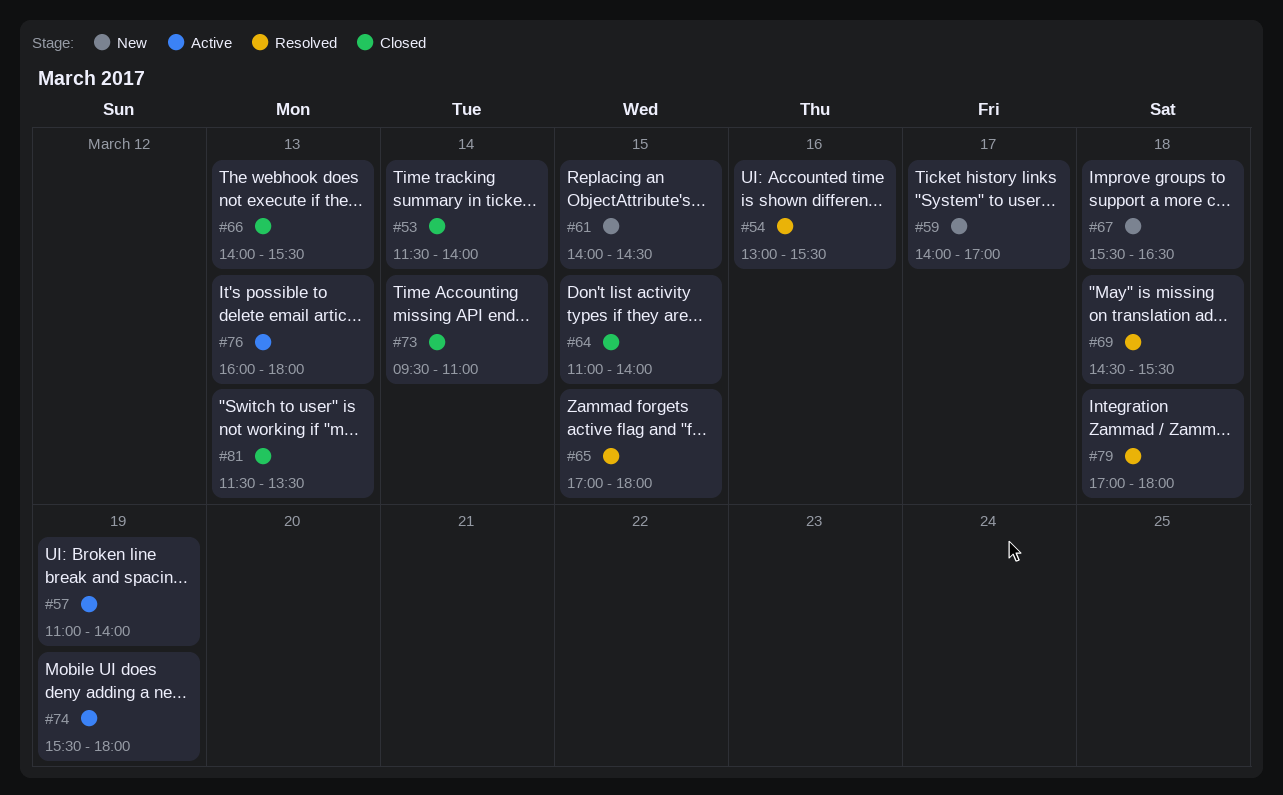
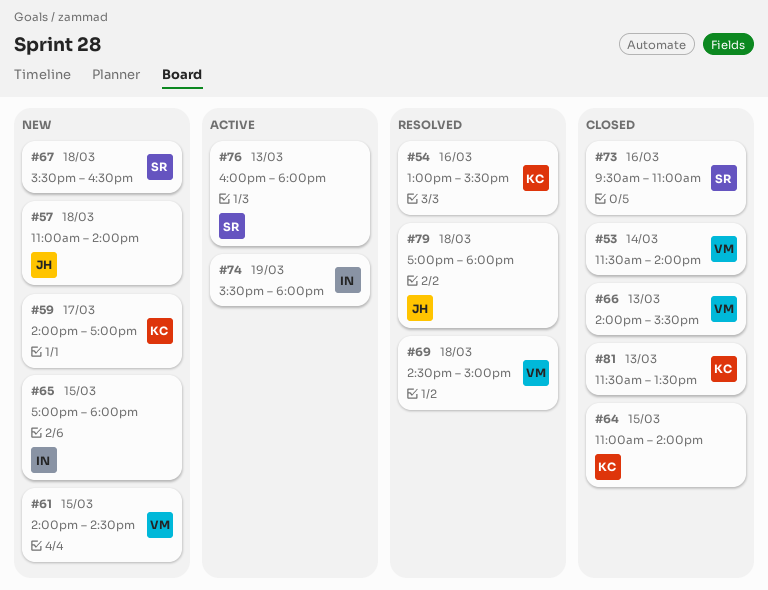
#57, status: Active -> New
#57, day: Mar 19 -> Mar 18
#65, status: Resolved -> New
#69, ends: 15:30 -> 15:00
#73, day: Mar 14 -> Mar 16

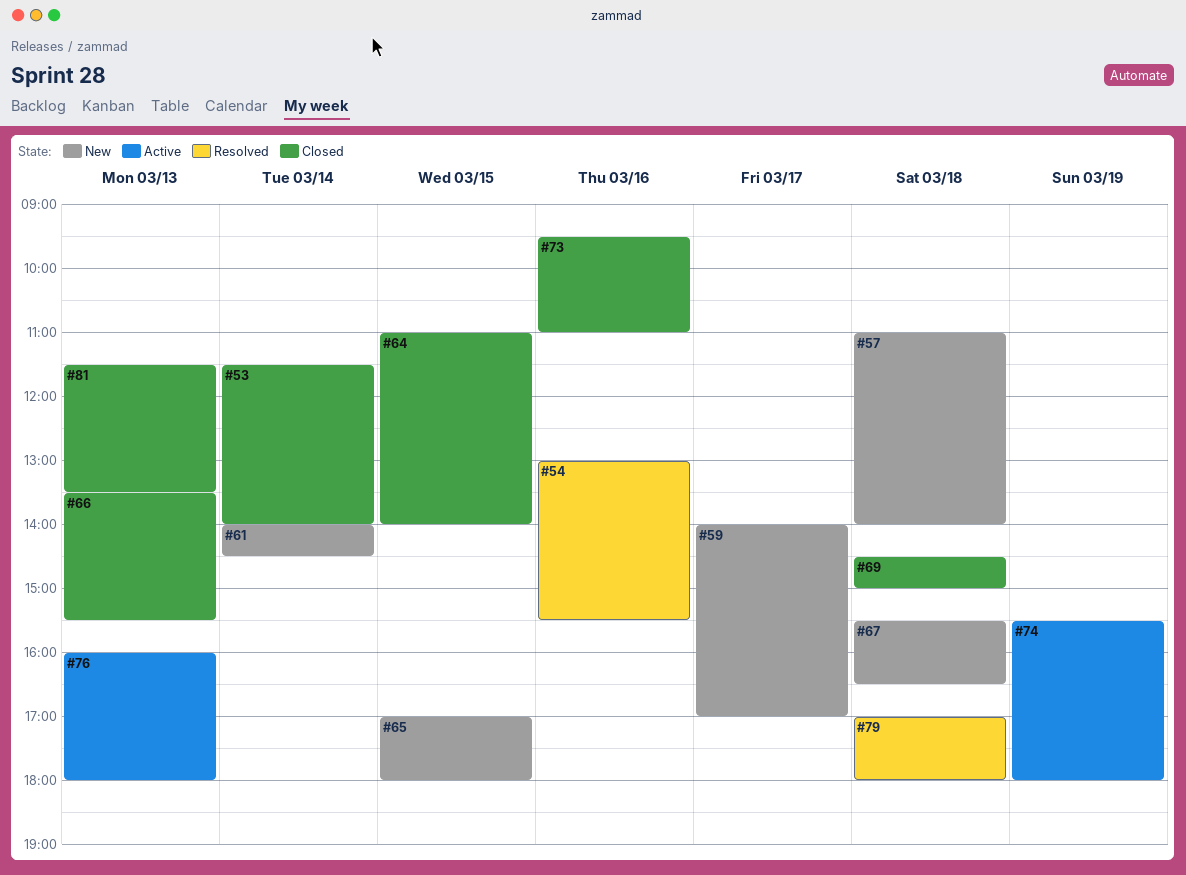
#61, day: Mar 15 -> Mar 14
#66, begins: 14:00 -> 13:30
#69, status: Resolved -> Closed

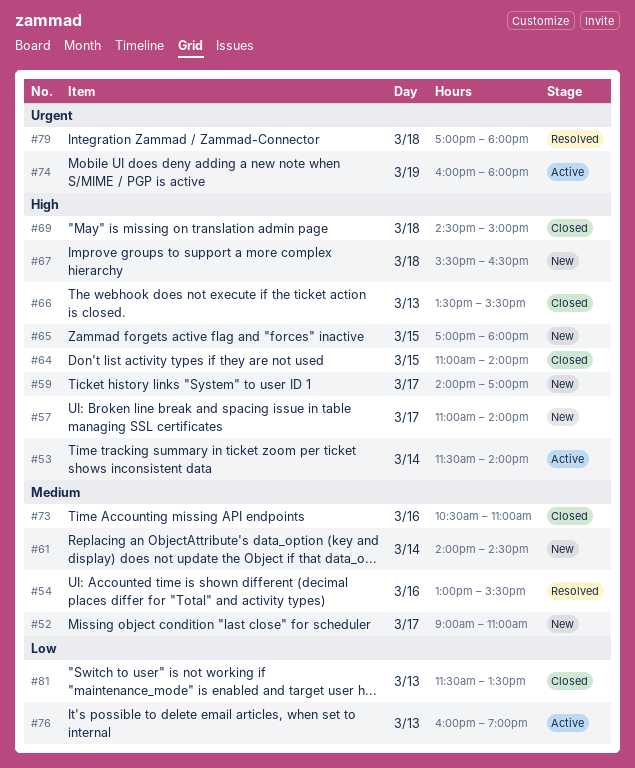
#52: none -> present
#53, status: Closed -> Active
#57, day: Mar 18 -> Mar 17
#73, begins: 09:30 -> 10:30
#74, begins: 15:30 -> 16:00
#76, ends: 18:00 -> 19:00

